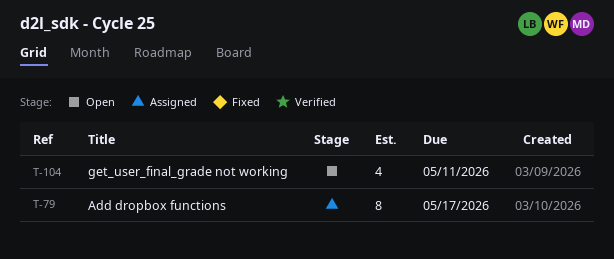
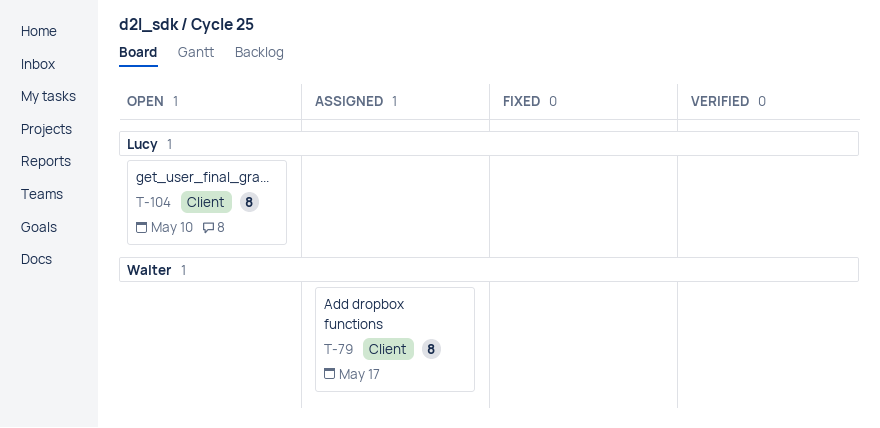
T-104, estimate: 4 -> 8
T-104, due: May 11 -> May 10

